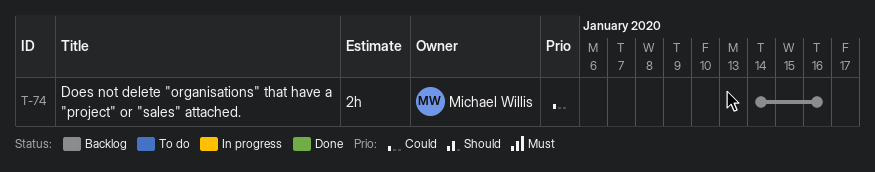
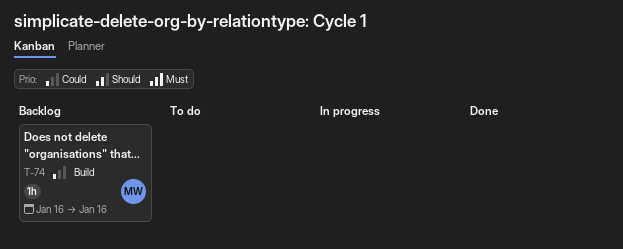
T-74, estimate: 2h -> 1h
T-74, start: Jan 14 -> Jan 16

